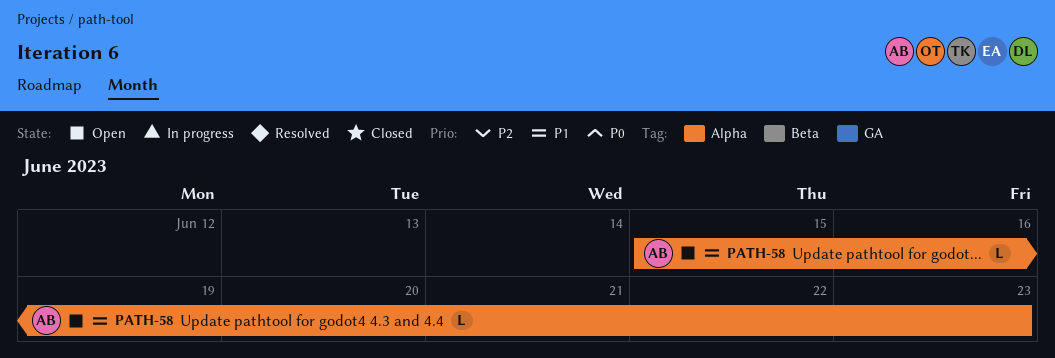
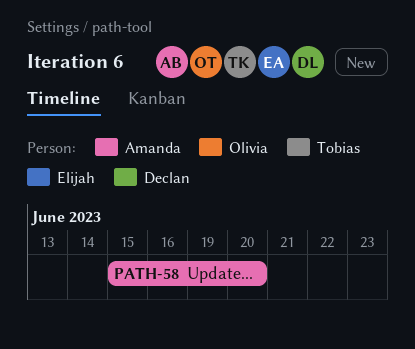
PATH-58, due: Jun 23 -> Jun 20

